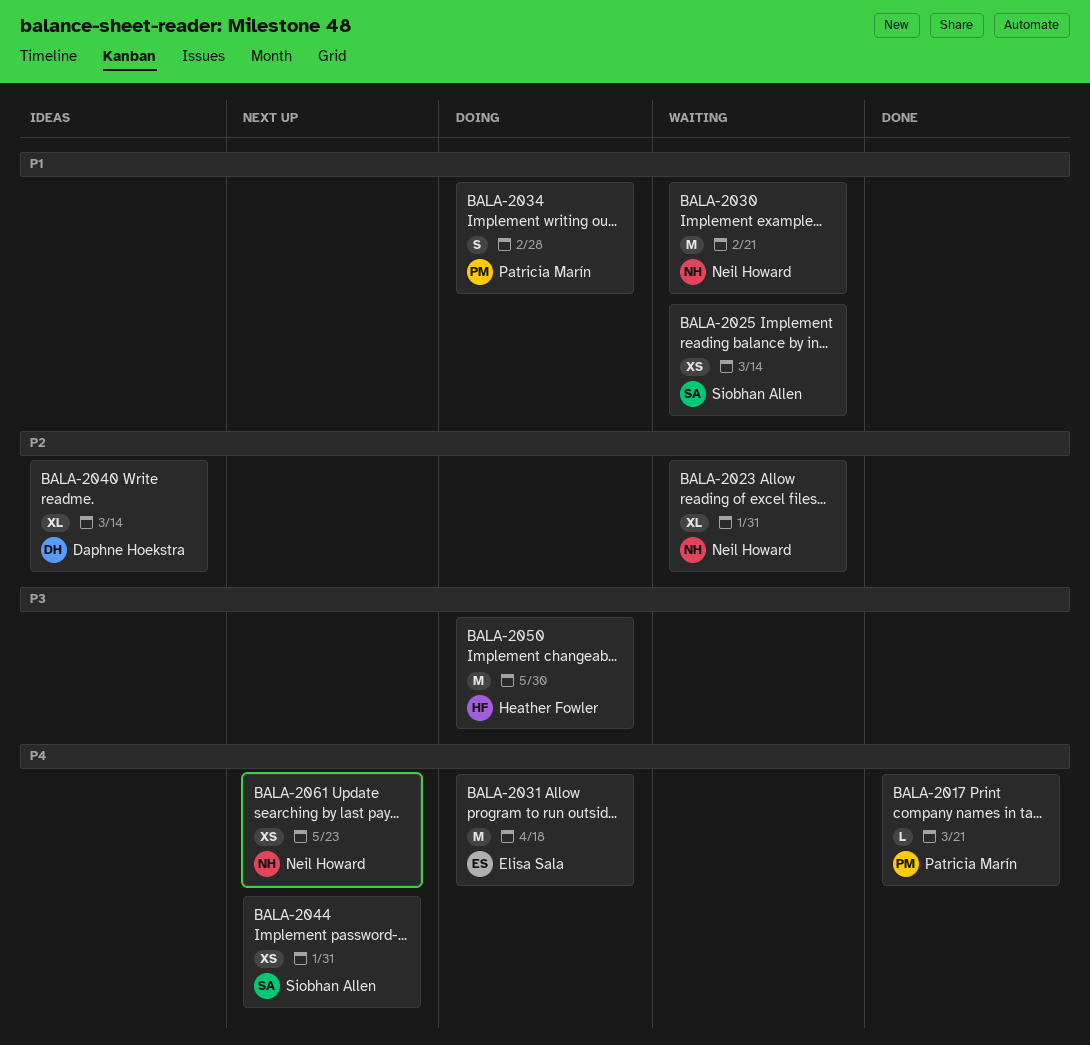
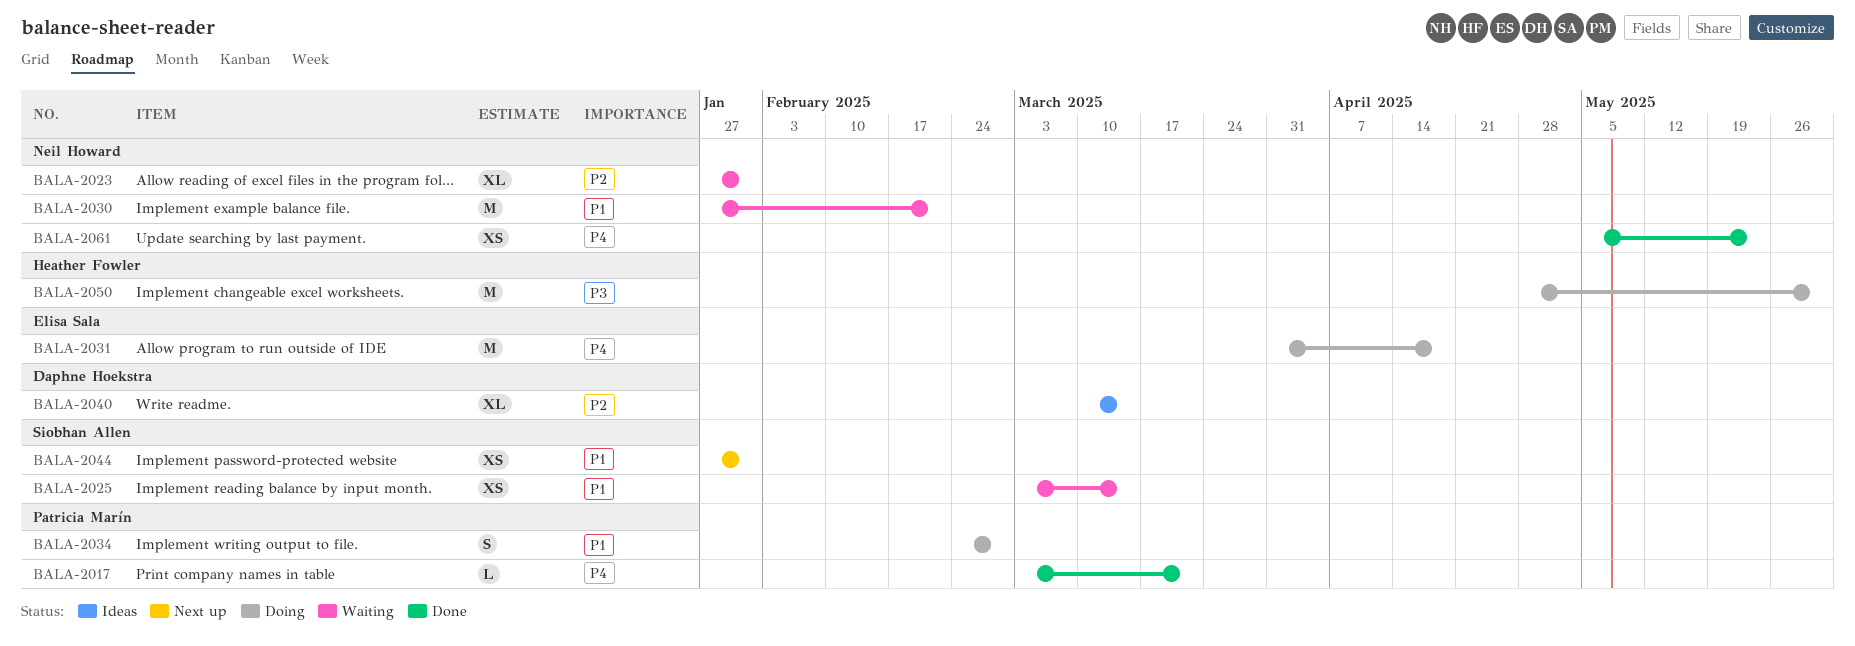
BALA-2044, priority: P4 -> P1
BALA-2061, status: Next up -> Done

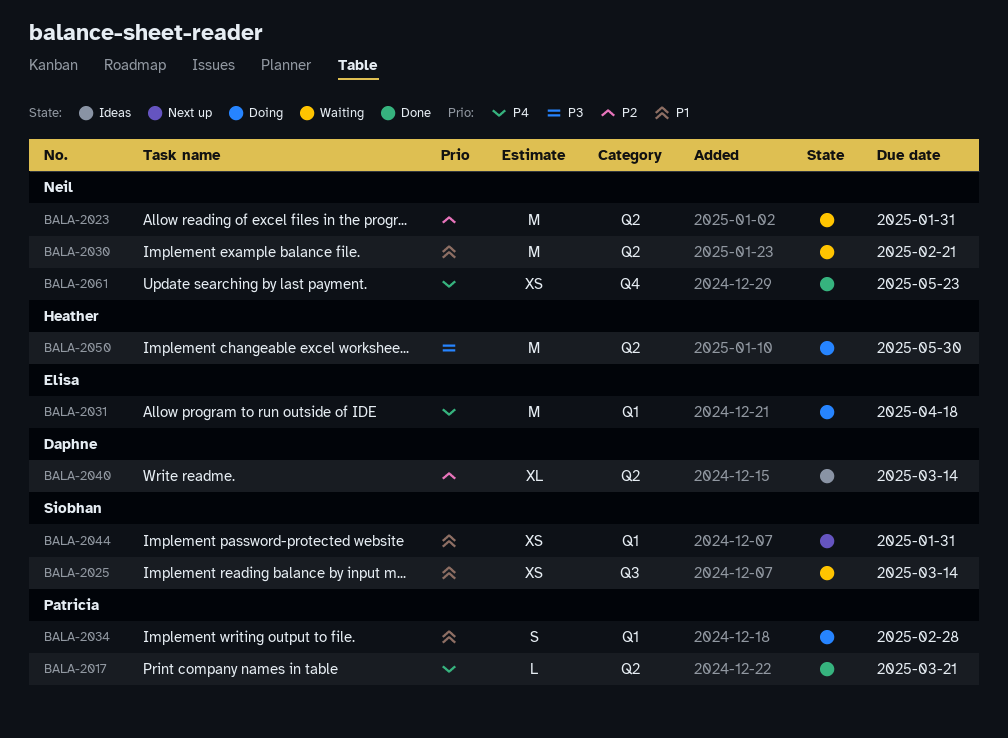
BALA-2023, estimate: XL -> M

